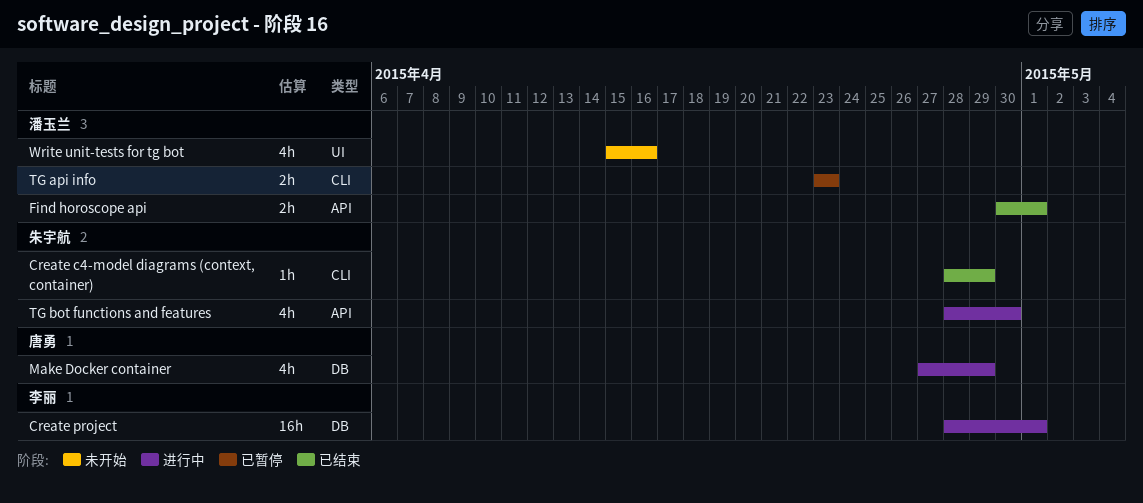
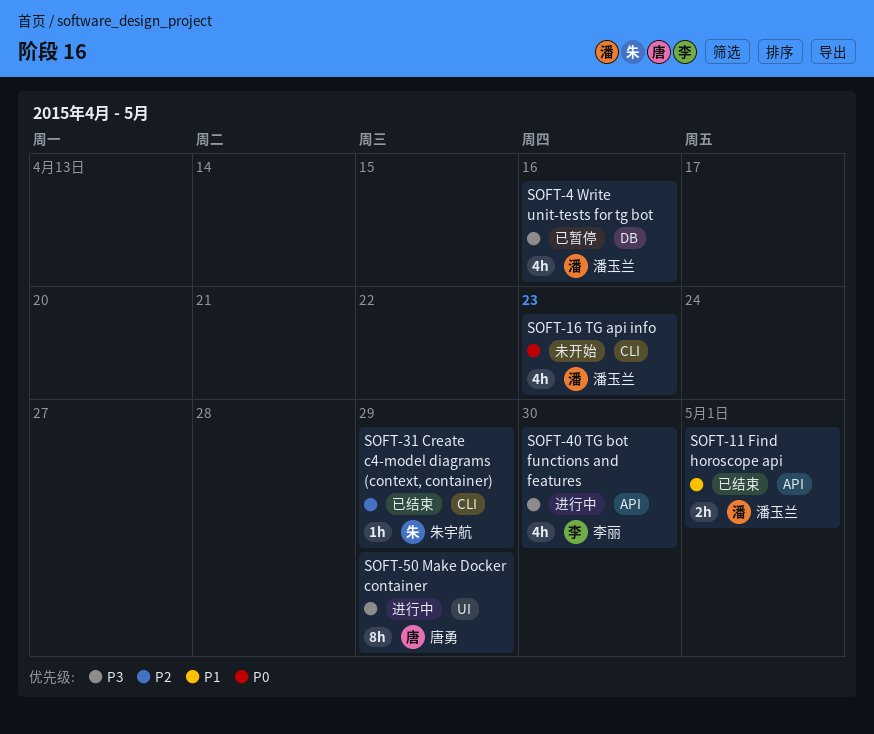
Create project: present -> none
Make Docker container, label: DB -> UI
Make Docker container, estimate: 4h -> 8h
TG api info, status: 已暂停 -> 未开始
TG api info, estimate: 2h -> 4h
TG bot functions and features, owner: 朱宇航 -> 李丽
Write unit-tests for tg bot, status: 未开始 -> 已暂停
Write unit-tests for tg bot, label: UI -> DB

